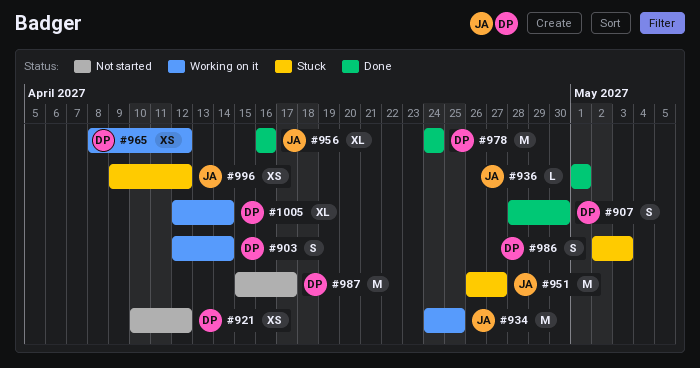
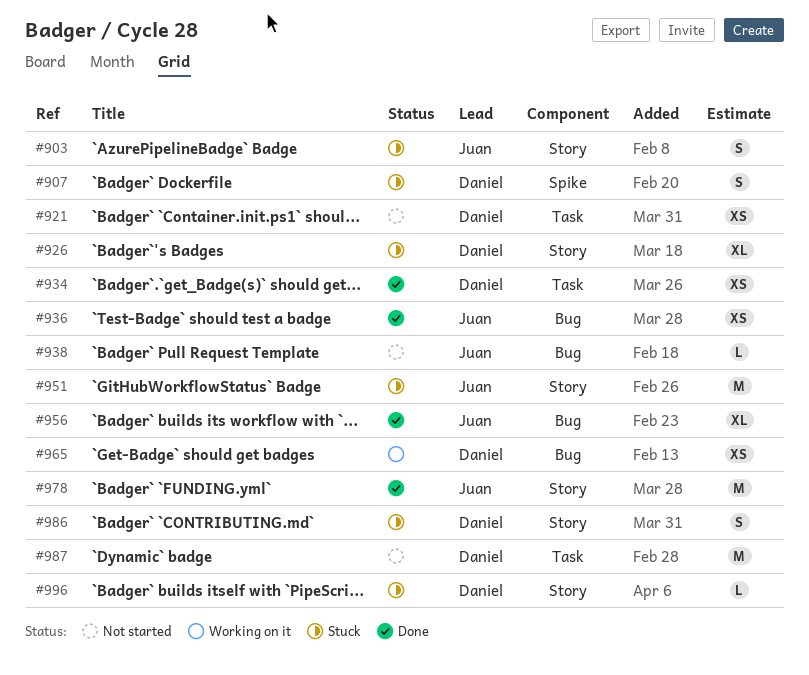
#903, status: Working on it -> Stuck
#903, owner: Daniel -> Juan
#907, status: Done -> Stuck
#926: none -> present
#934, status: Working on it -> Done
#934, owner: Juan -> Daniel
#934, estimate: M -> XS
#936, estimate: L -> XS
#938: none -> present
#978, owner: Daniel -> Juan
#996, owner: Juan -> Daniel
#996, estimate: XS -> L
#1005: present -> none

